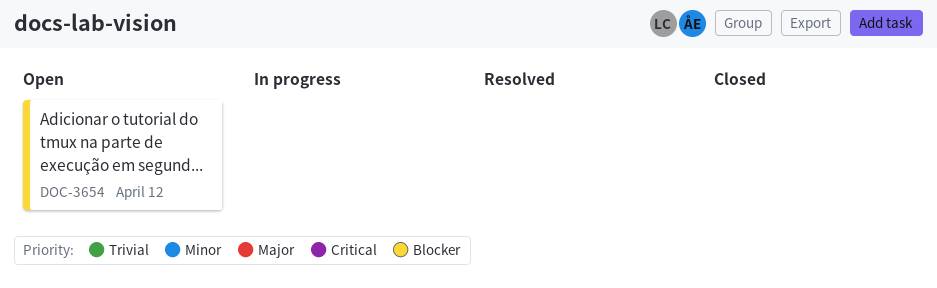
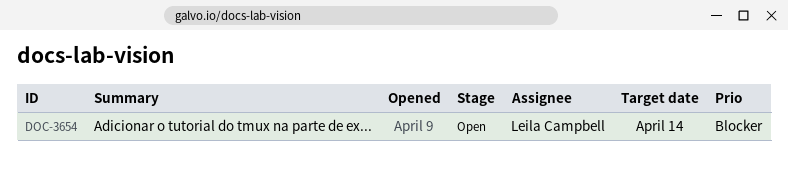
DOC-3654, due: Apr 12 -> Apr 14

